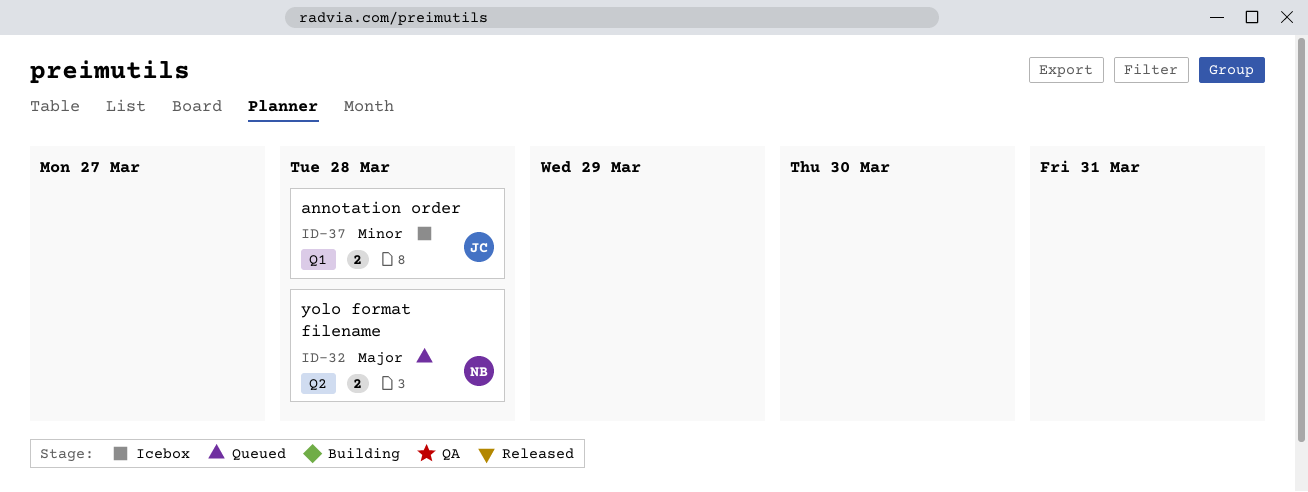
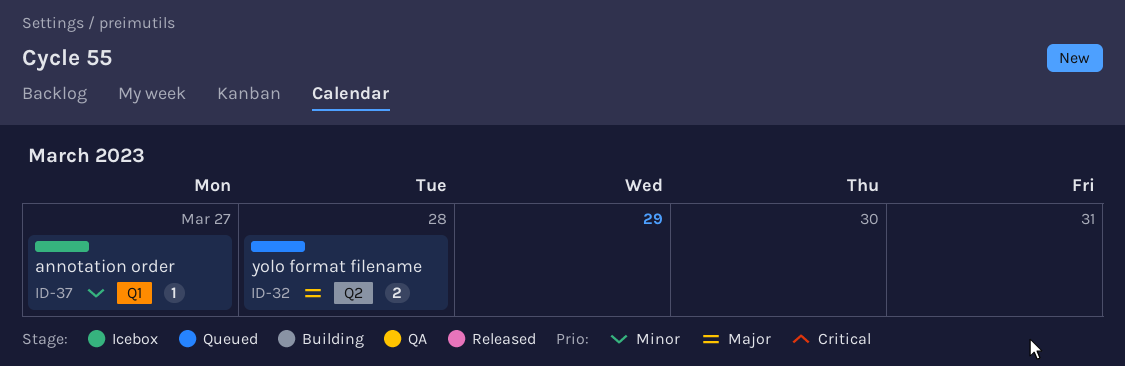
ID-37, estimate: 2 -> 1
ID-37, due: Mar 28 -> Mar 27

